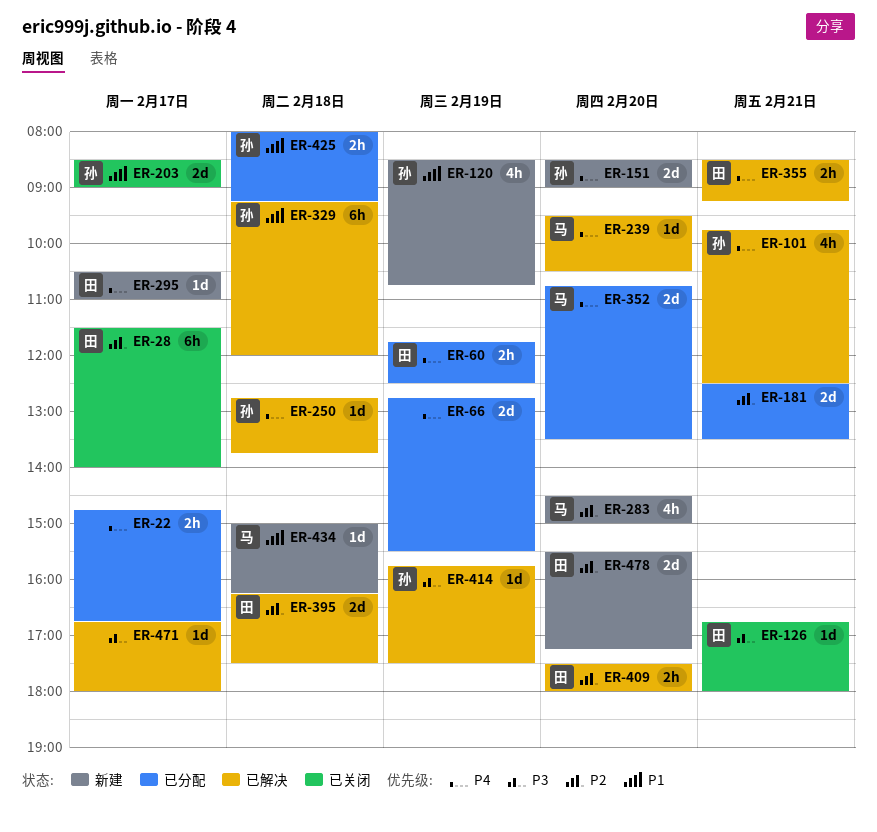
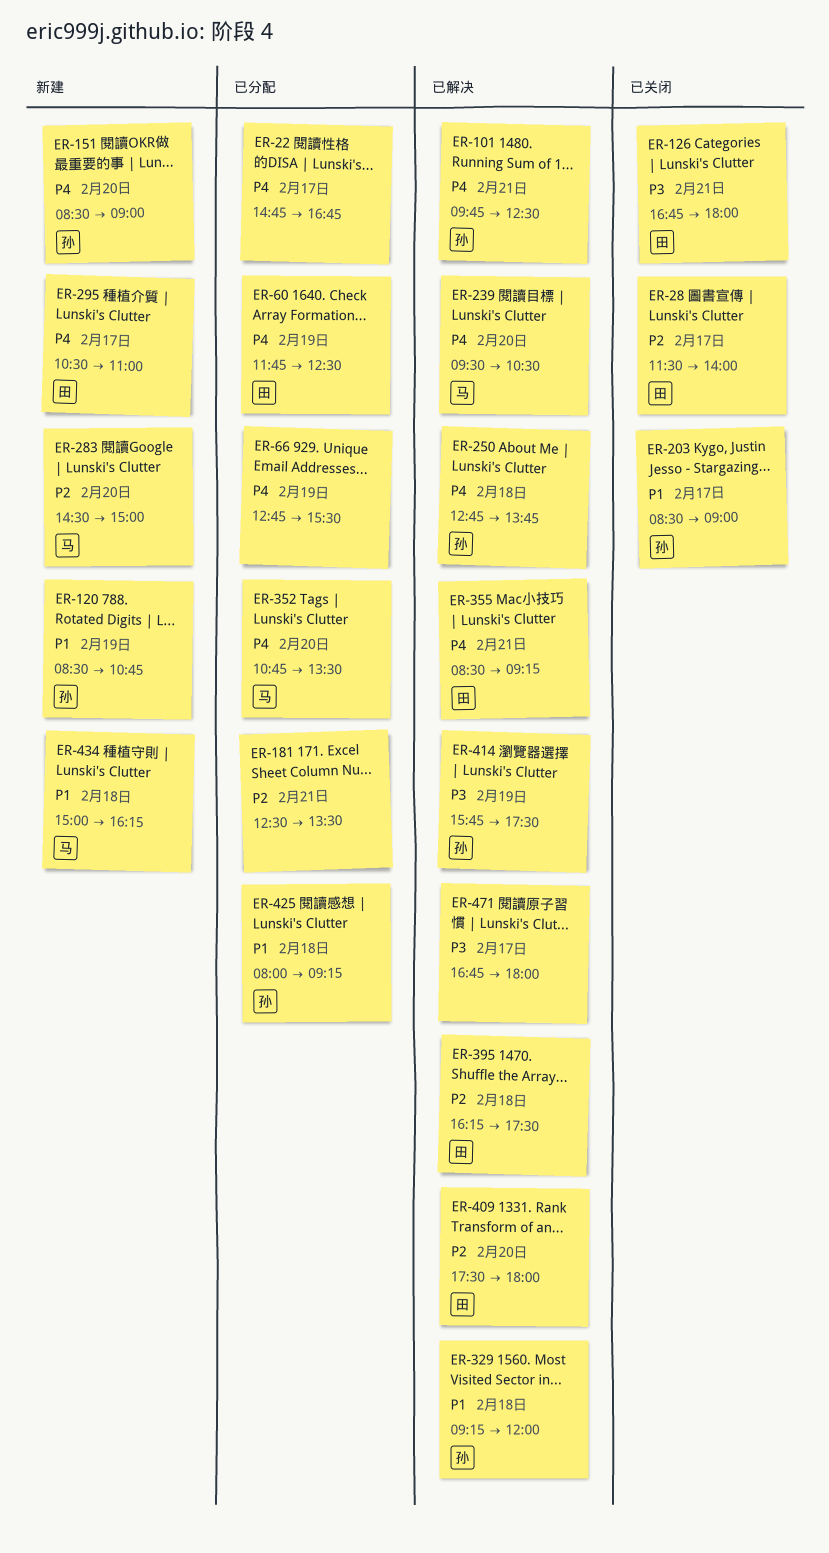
ER-478: present -> none

